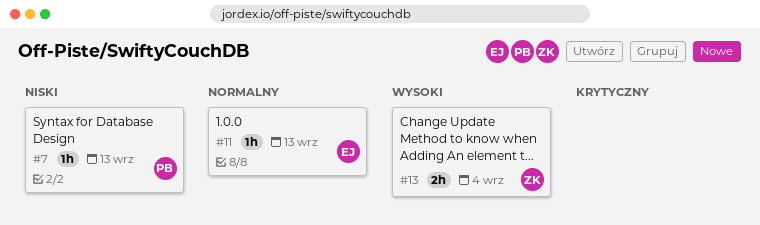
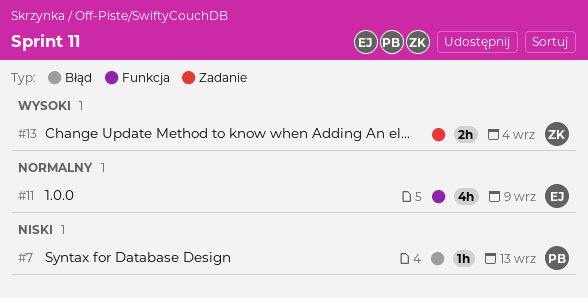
#11, estimate: 1h -> 4h
#11, due: Sep 13 -> Sep 9

